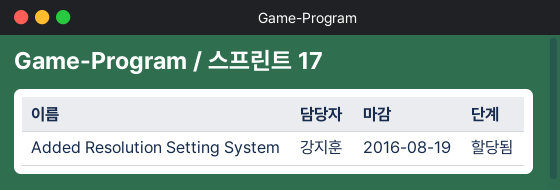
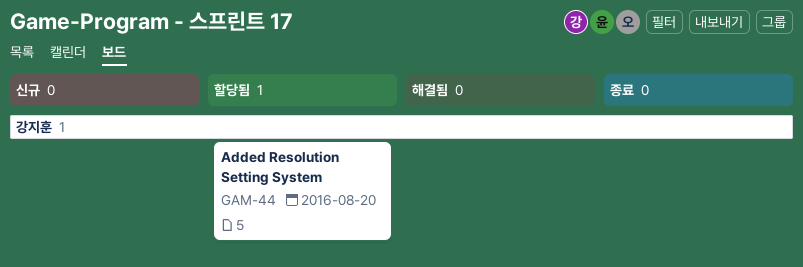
Added Resolution Setting System, due: Aug 19 -> Aug 20

